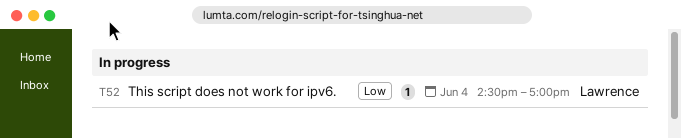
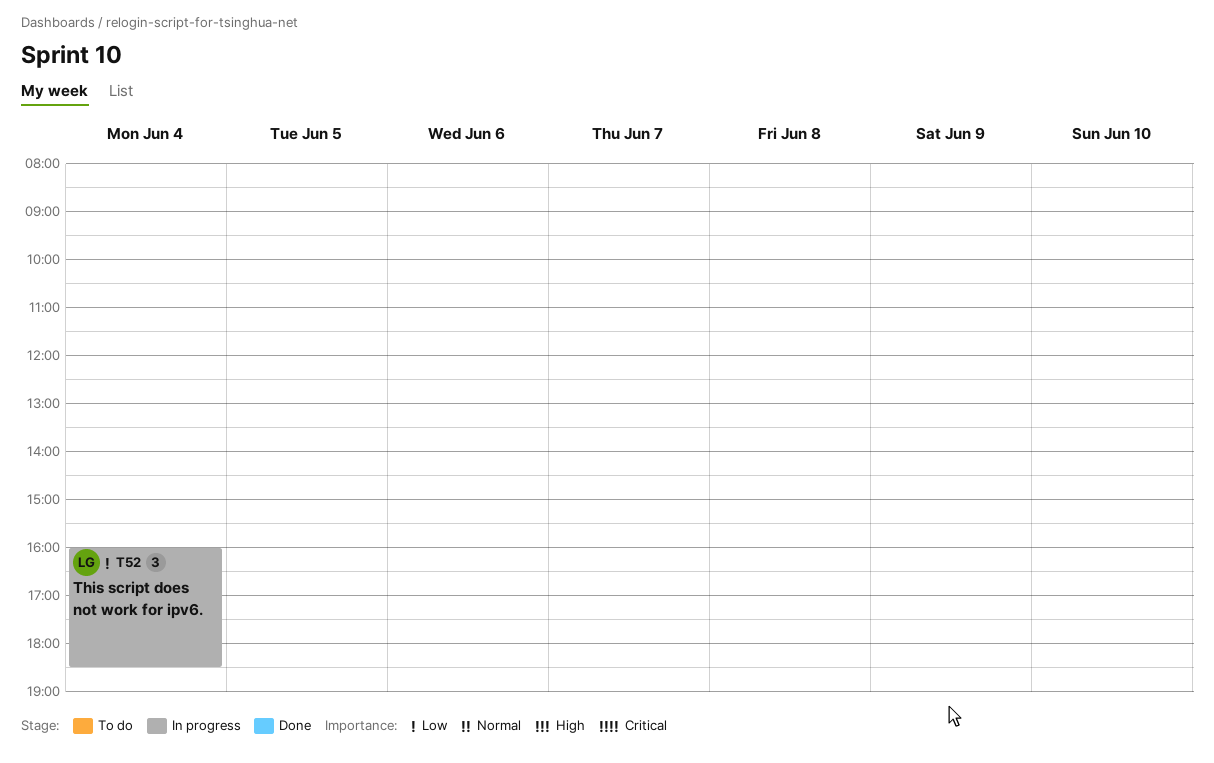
T52, estimate: 1 -> 3
T52, begins: 14:30 -> 16:00
T52, ends: 17:00 -> 18:30

